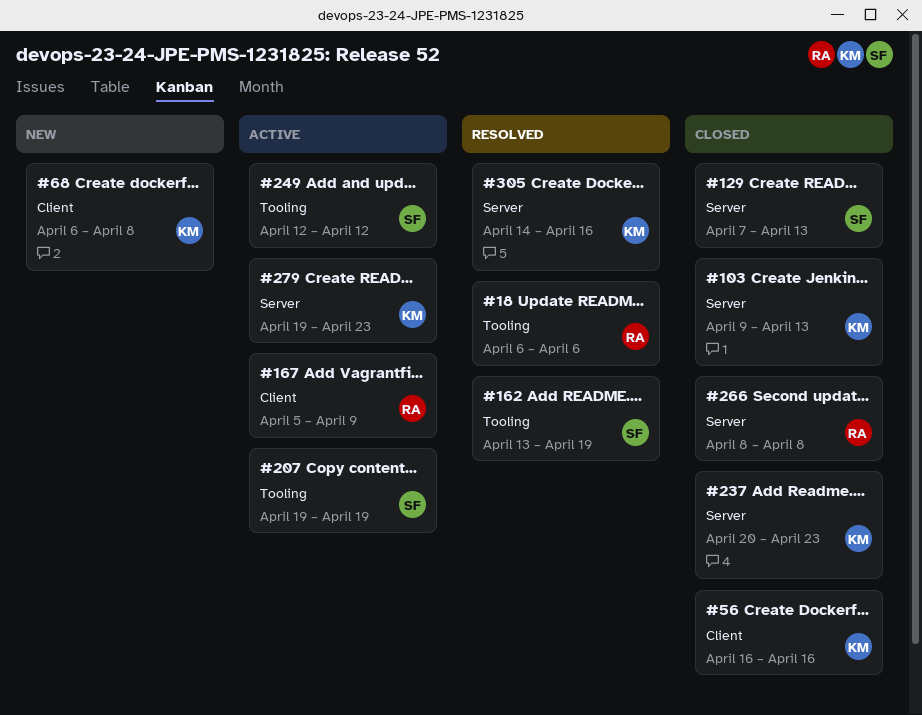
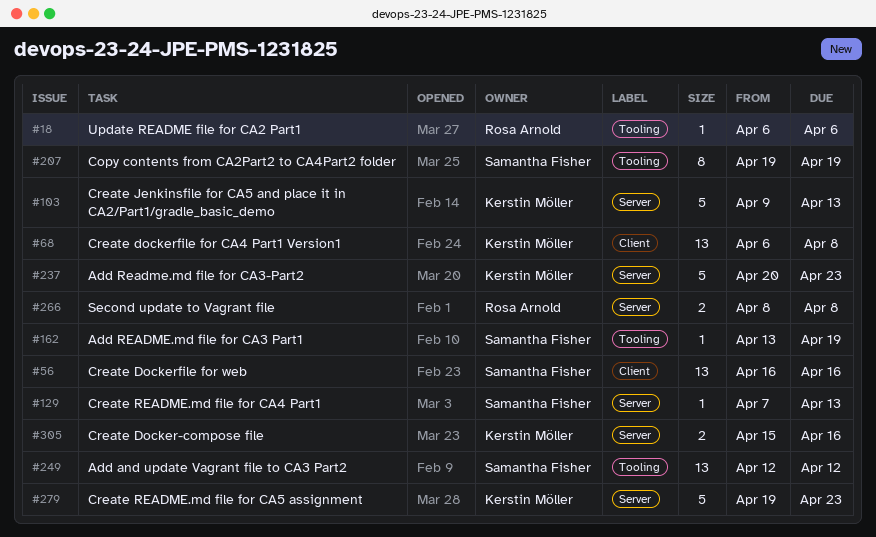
#56, owner: Kerstin Möller -> Samantha Fisher
#167: present -> none
#305, start: Apr 14 -> Apr 15

